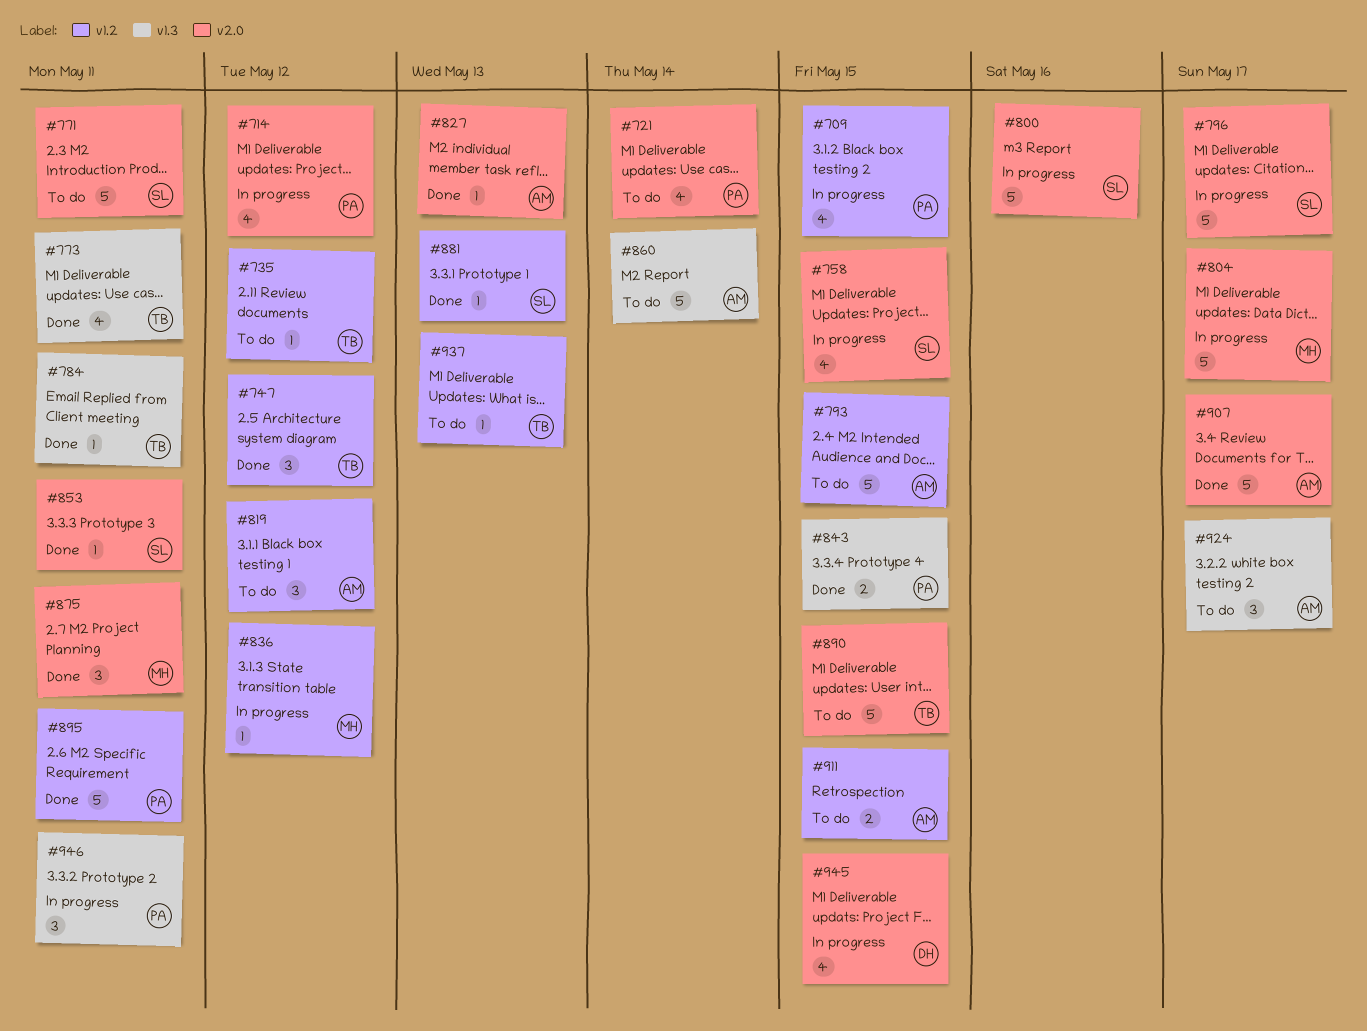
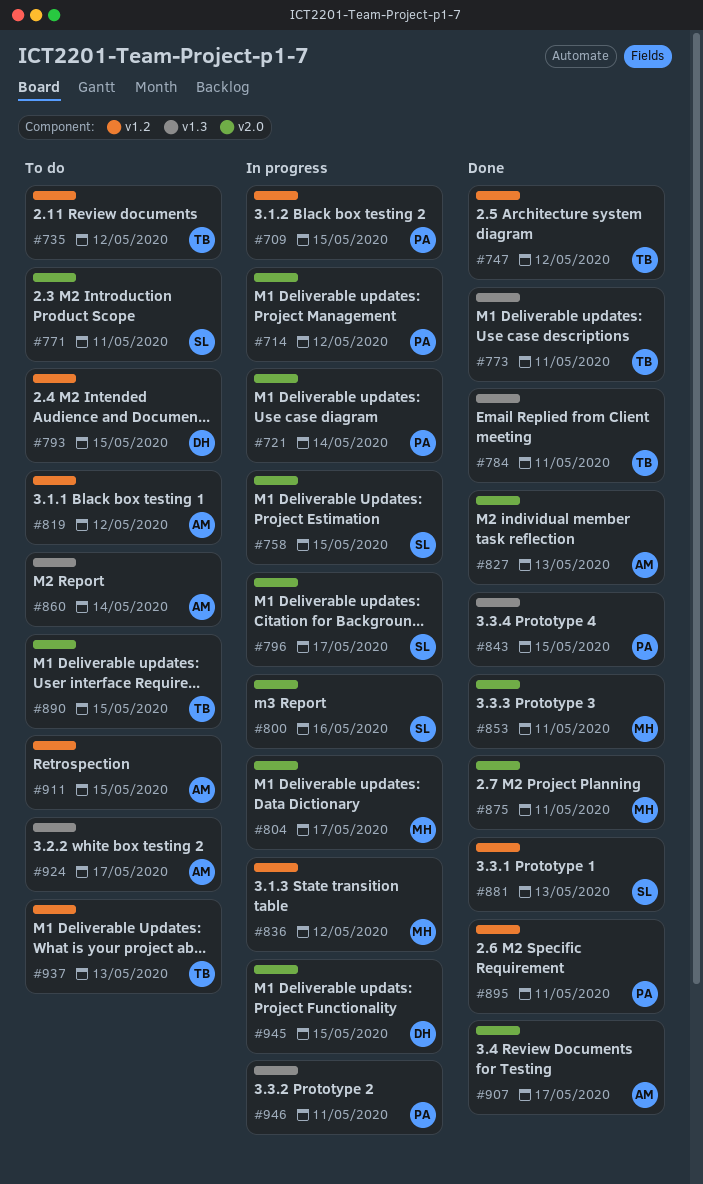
#721, status: To do -> In progress
#793, owner: AM -> DH
#853, owner: SL -> MH

